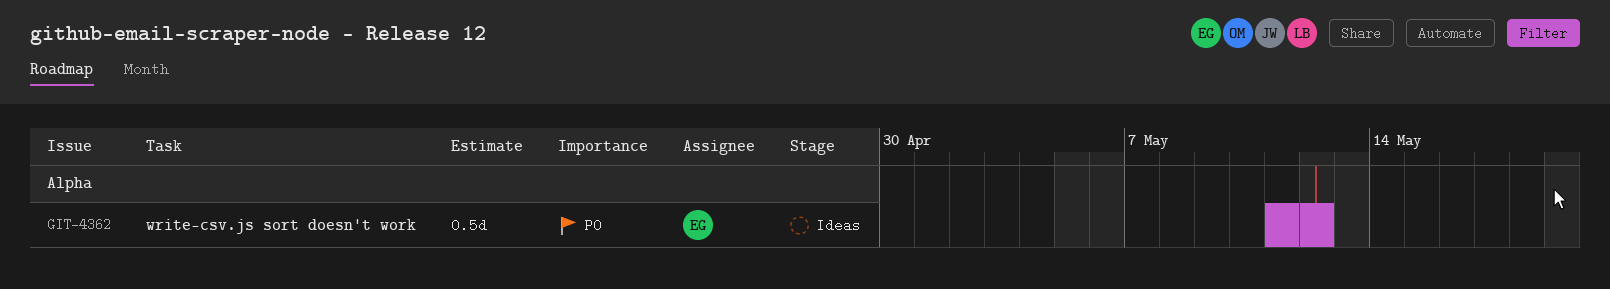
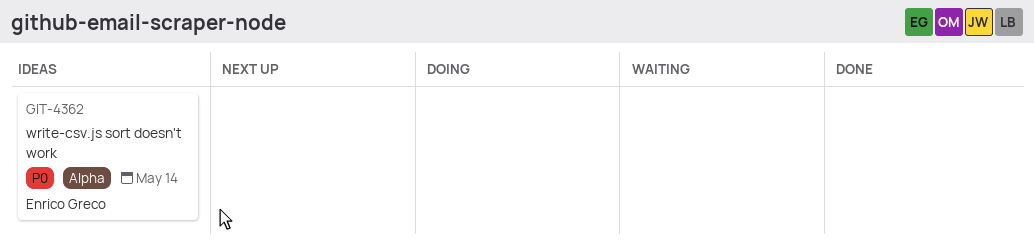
GIT-4362, due: May 12 -> May 14

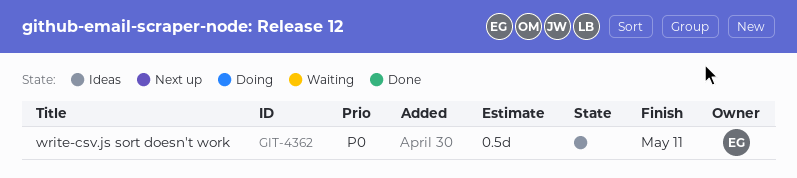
GIT-4362, due: May 14 -> May 11

